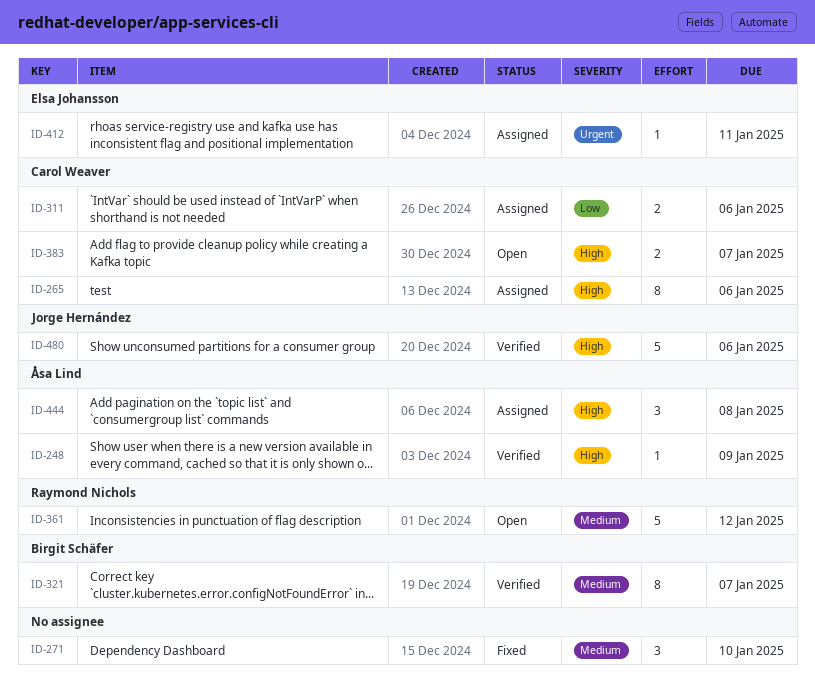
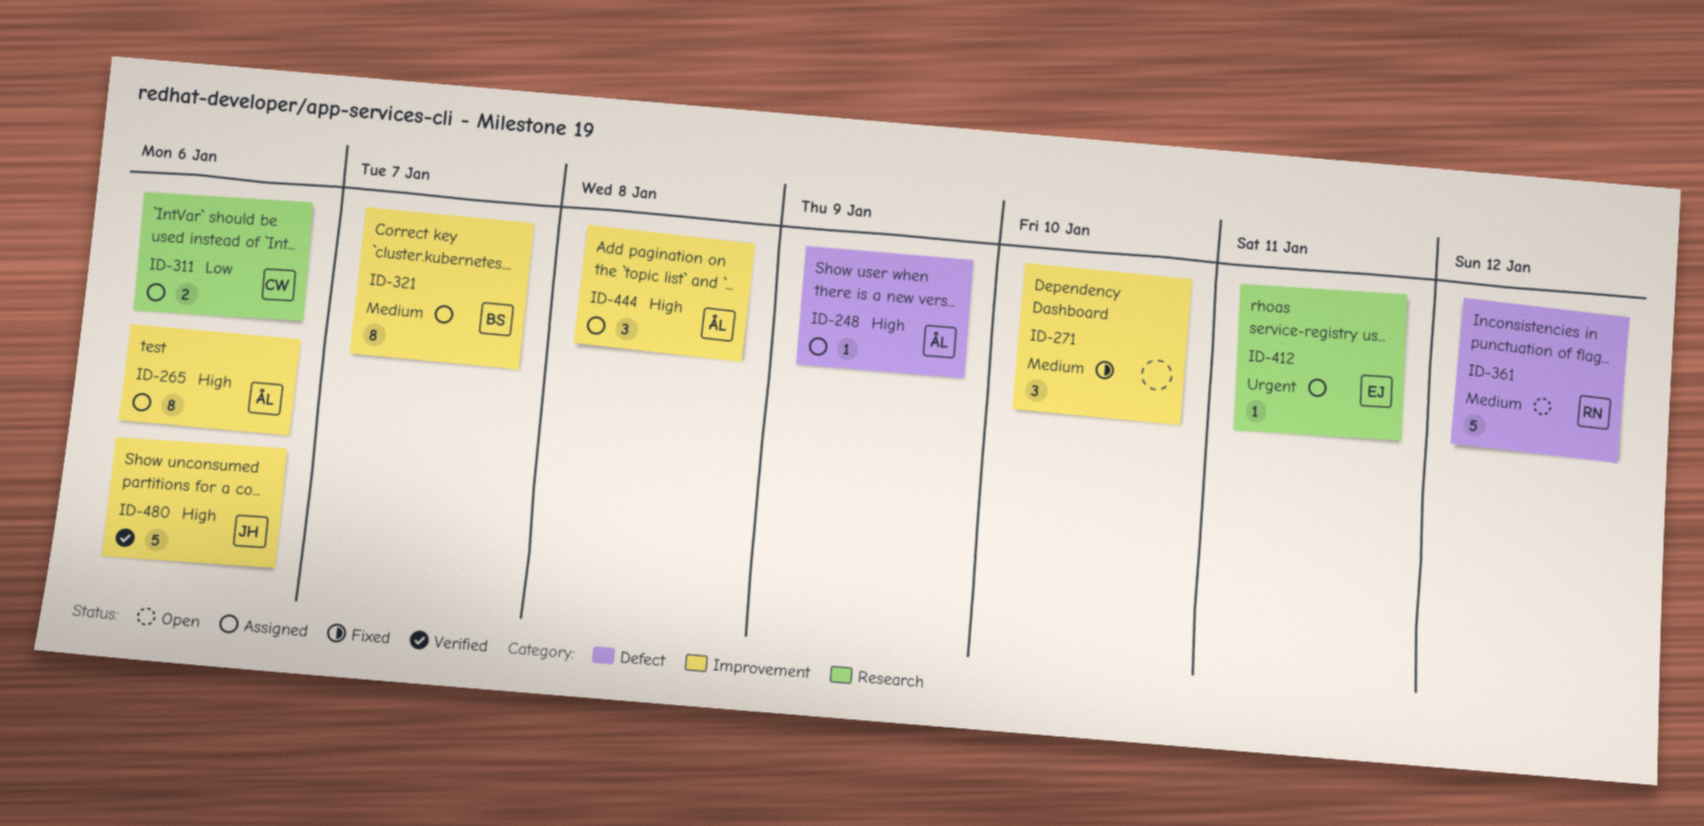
ID-248, status: Verified -> Assigned
ID-265, owner: Carol Weaver -> Åsa Lind
ID-321, status: Verified -> Assigned
ID-383: present -> none

